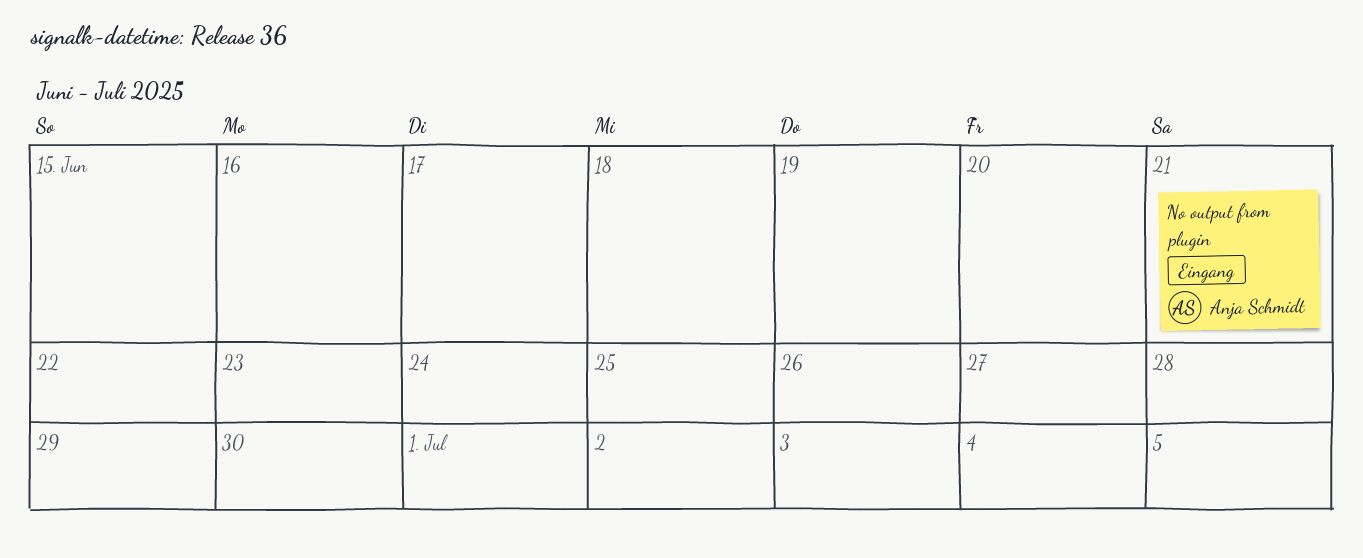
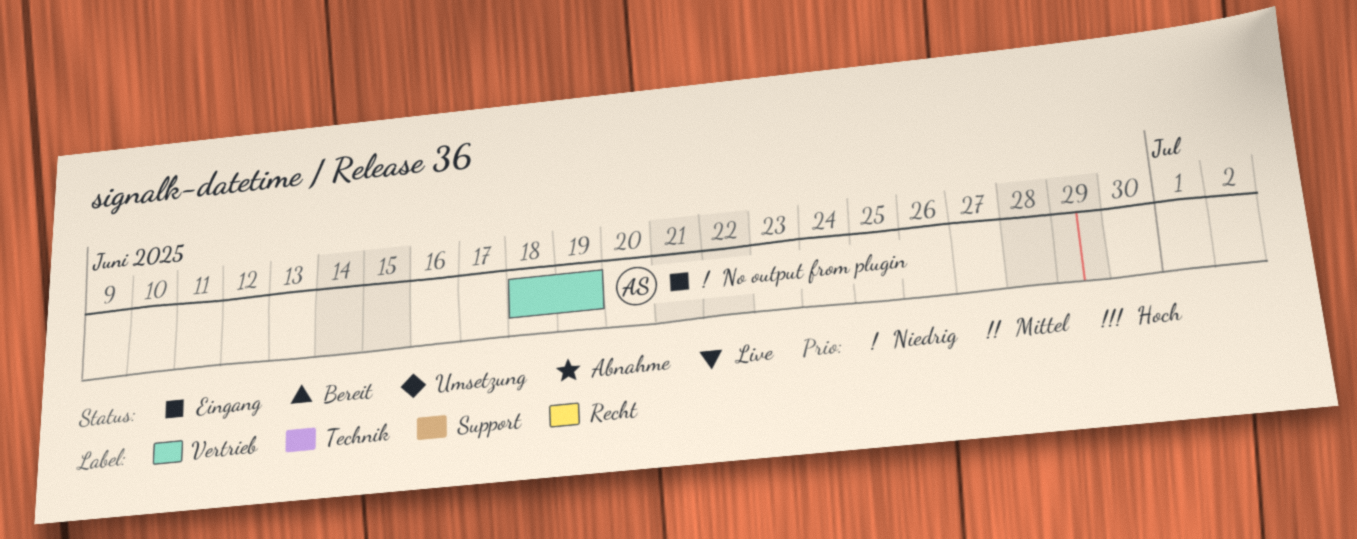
No output from plugin, due: Jun 21 -> Jun 19

